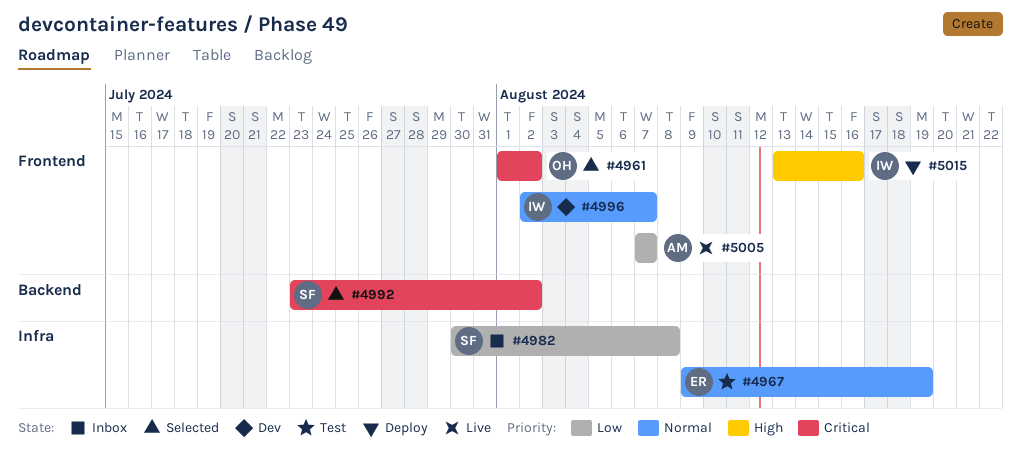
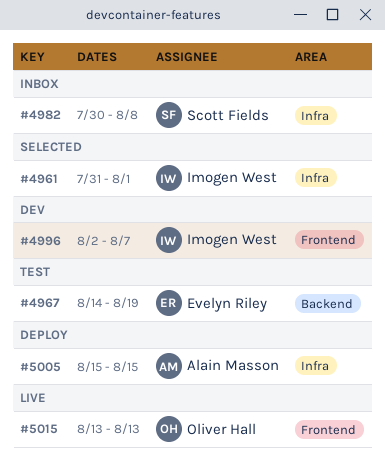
#4961, owner: Oliver Hall -> Imogen West
#4961, label: Frontend -> Infra
#4961, start: Aug 1 -> Jul 31
#4961, due: Aug 2 -> Aug 1
#4967, label: Infra -> Backend
#4967, start: Aug 9 -> Aug 14
#4992: present -> none
#5005, status: Live -> Deploy
#5005, label: Frontend -> Infra
#5005, start: Aug 7 -> Aug 15
#5005, due: Aug 7 -> Aug 15
#5015, status: Deploy -> Live
#5015, owner: Imogen West -> Oliver Hall
#5015, due: Aug 16 -> Aug 13

